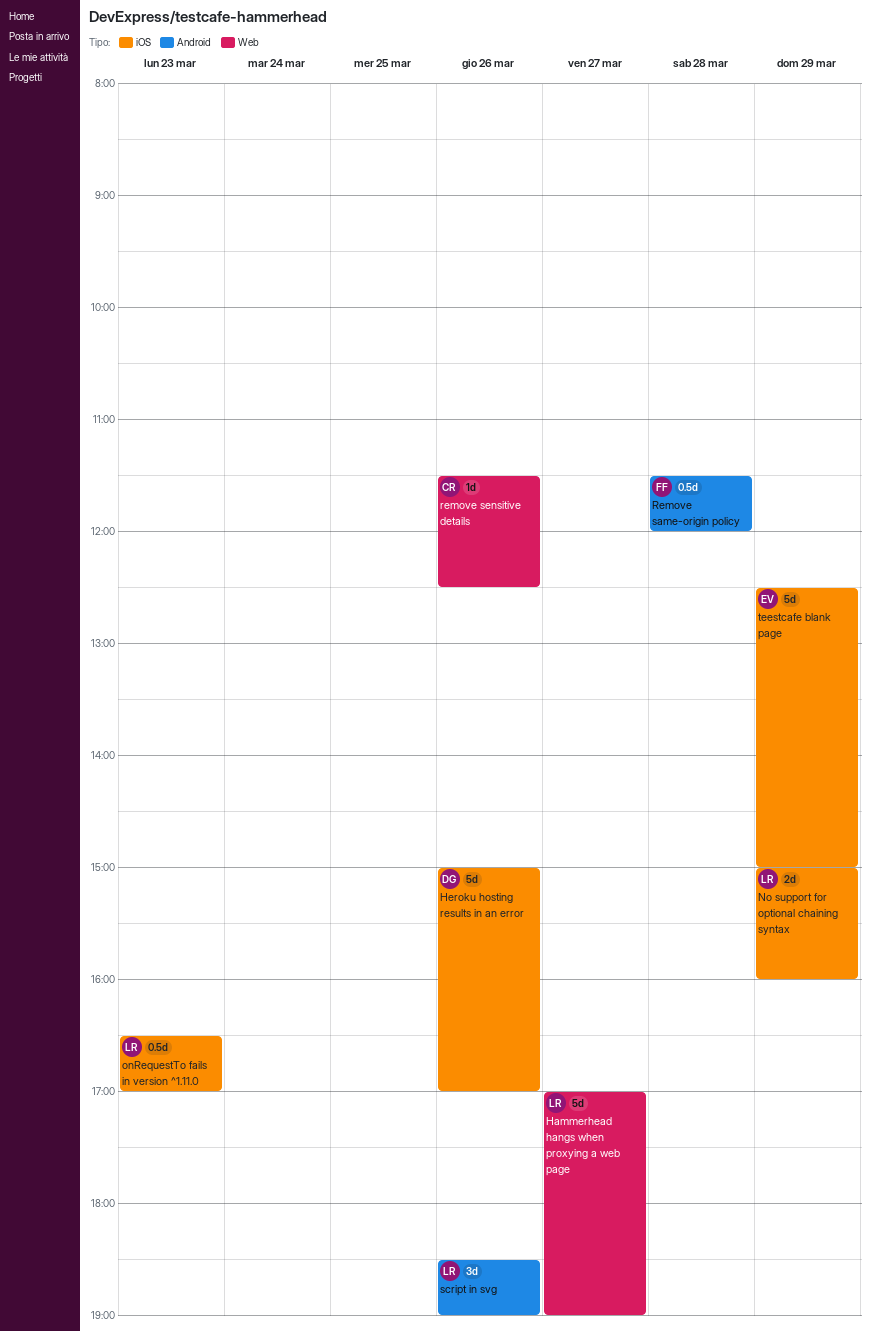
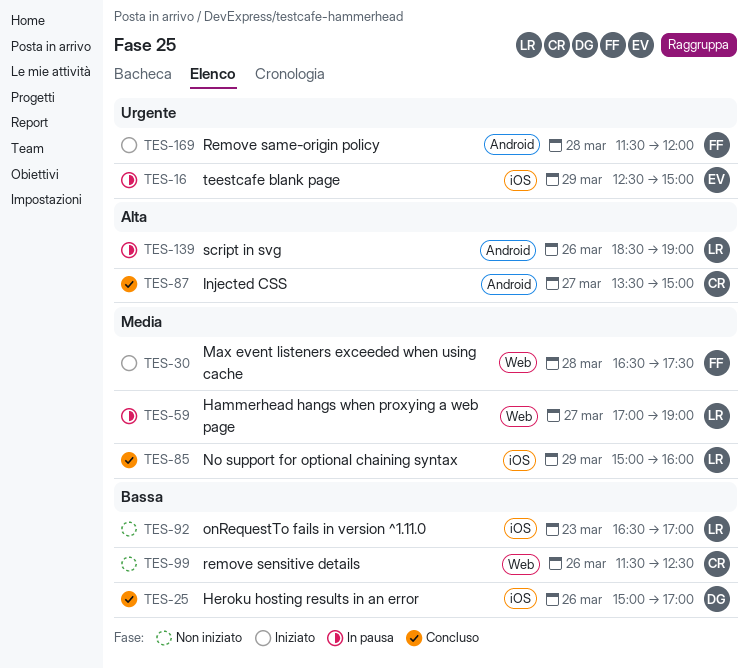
Injected CSS: none -> present
Max event listeners exceeded when using cache: none -> present

